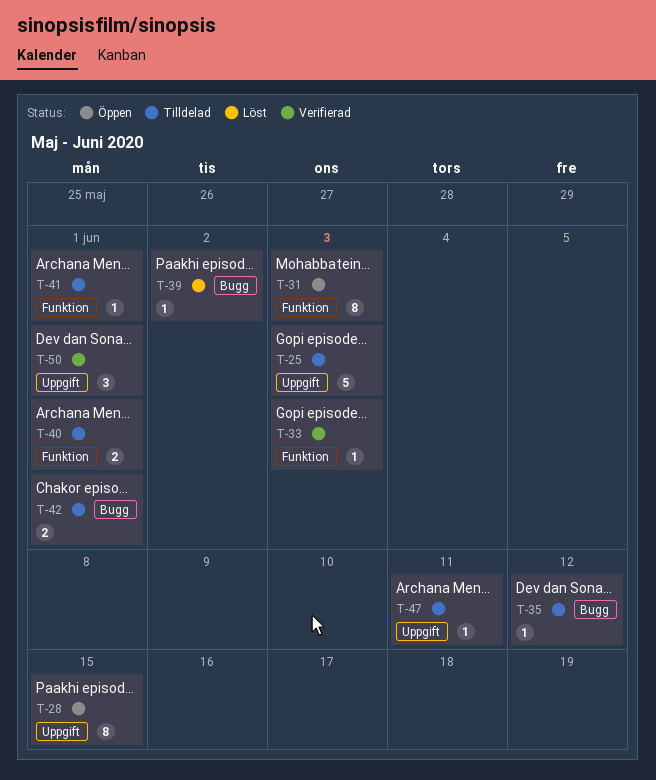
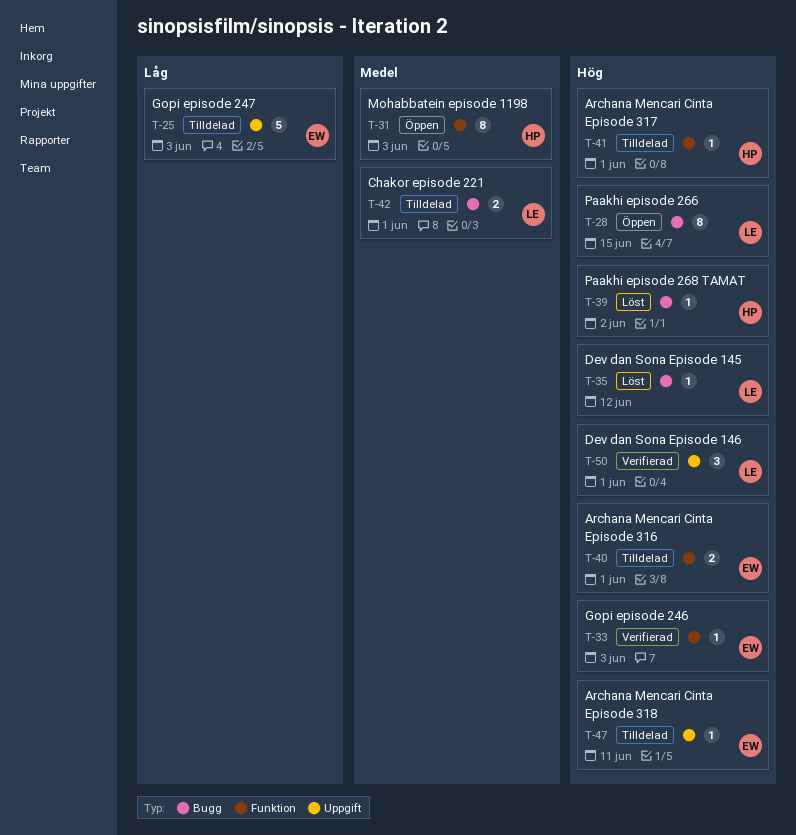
T-28, label: Uppgift -> Bugg
T-35, status: Tilldelad -> Löst

